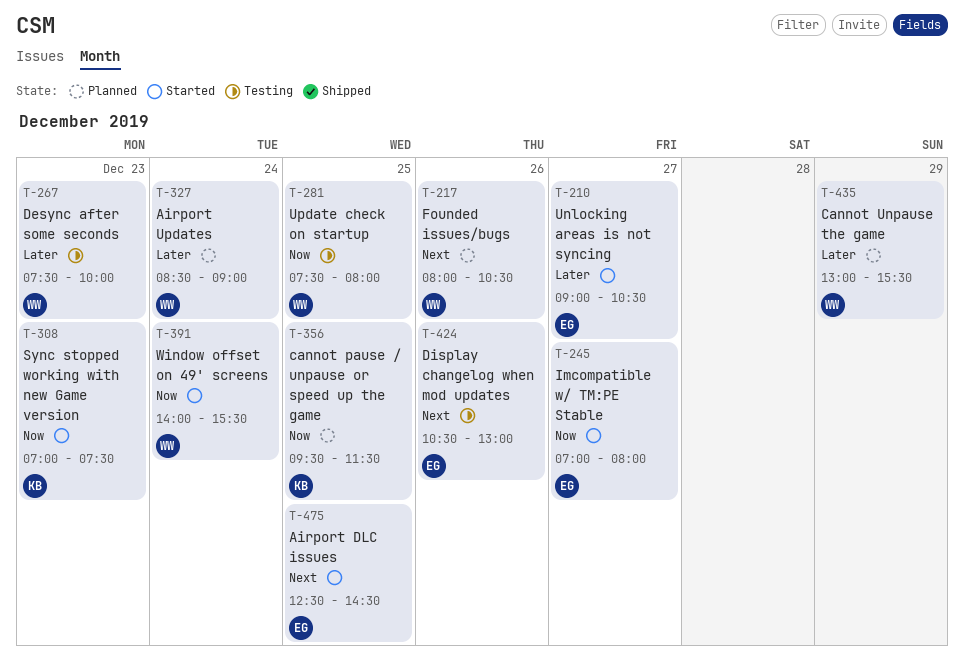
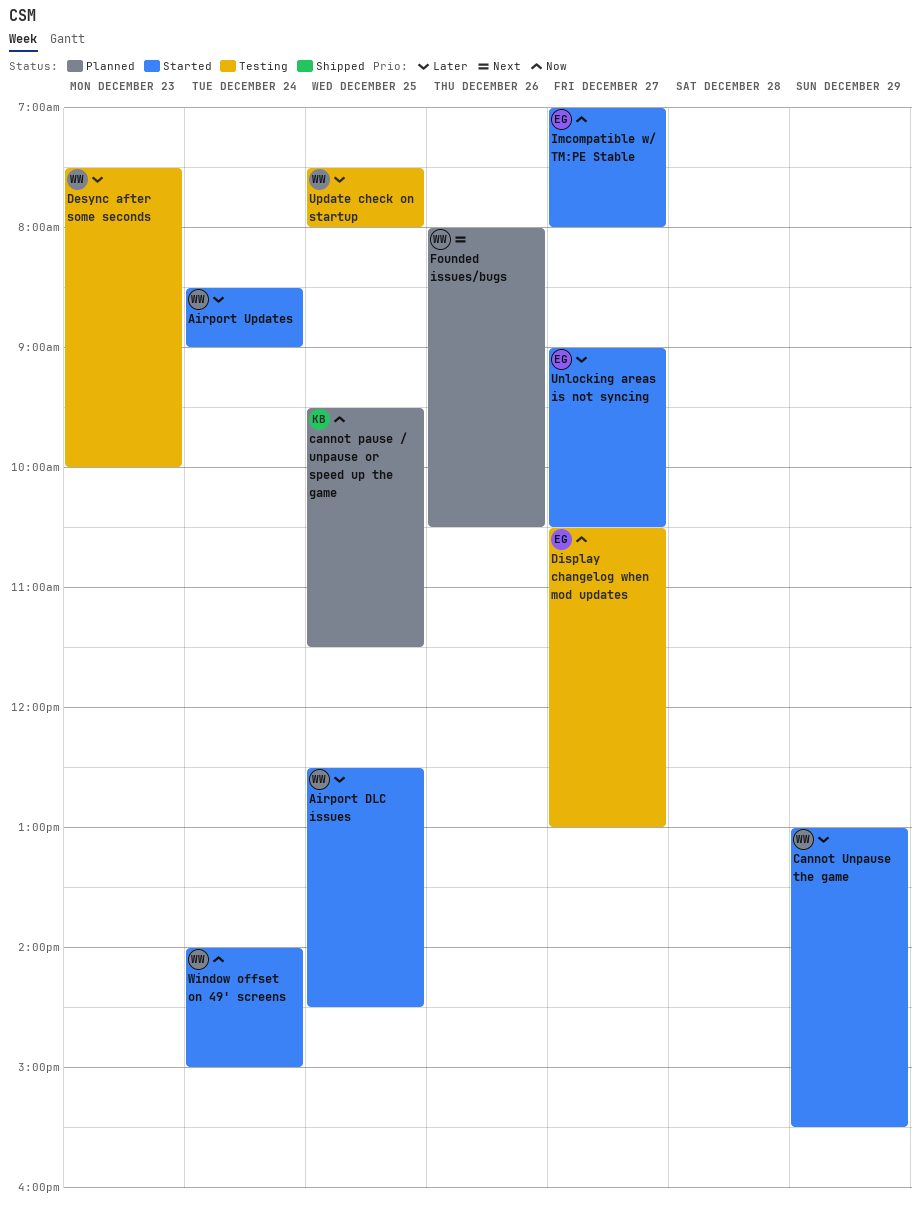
Airport DLC issues, owner: EG -> WW
Airport DLC issues, priority: Next -> Later
Airport Updates, status: Planned -> Started
Cannot Unpause the game, status: Planned -> Started
Display changelog when mod updates, priority: Next -> Now
Display changelog when mod updates, day: Dec 26 -> Dec 27
Sync stopped working with new Game version: present -> none
Update check on startup, priority: Now -> Later
Window offset on 49' screens, ends: 15:30 -> 15:00

